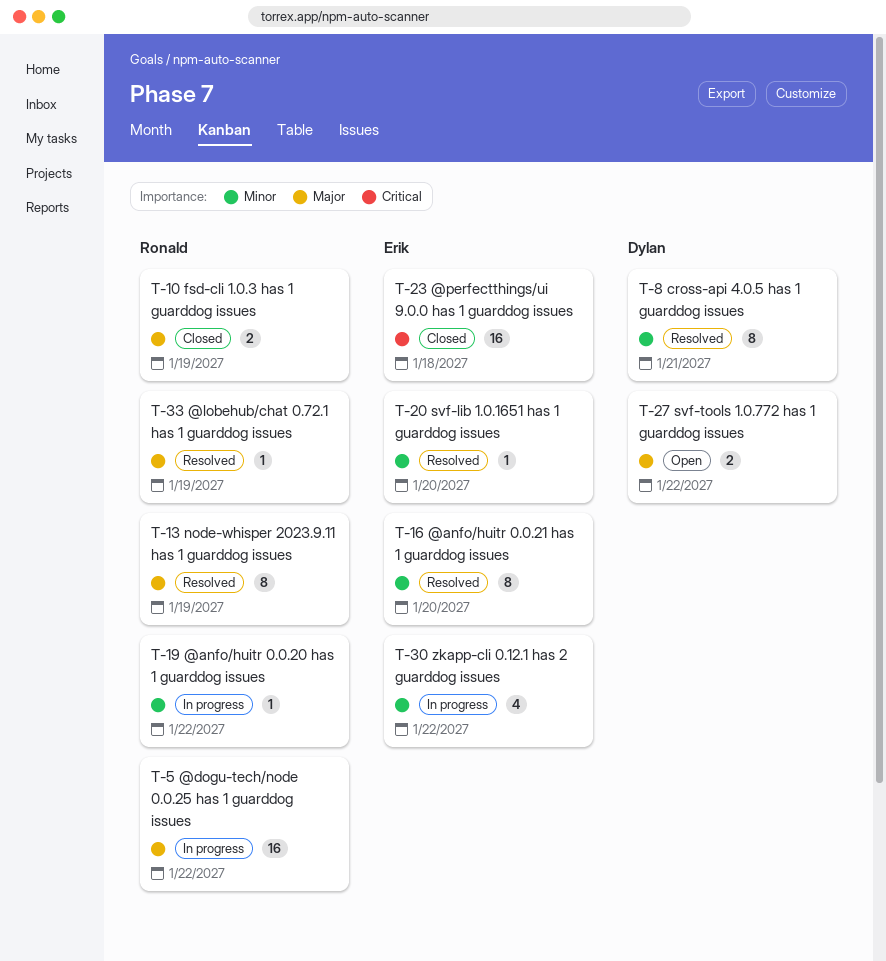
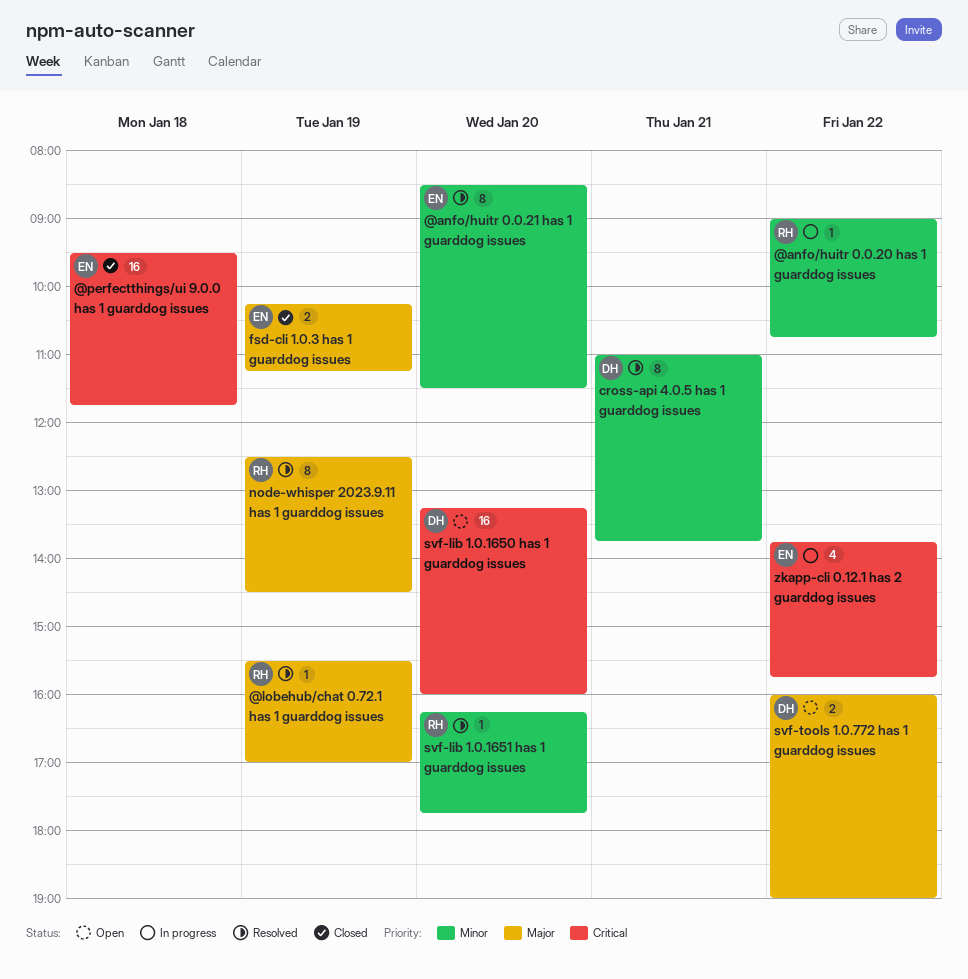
@dogu-tech/node 0.0.25 has 1 guarddog issues: present -> none
fsd-cli 1.0.3 has 1 guarddog issues, owner: Ronald -> Erik
svf-lib 1.0.1650 has 1 guarddog issues: none -> present
svf-lib 1.0.1651 has 1 guarddog issues, owner: Erik -> Ronald
zkapp-cli 0.12.1 has 2 guarddog issues, priority: Minor -> Critical

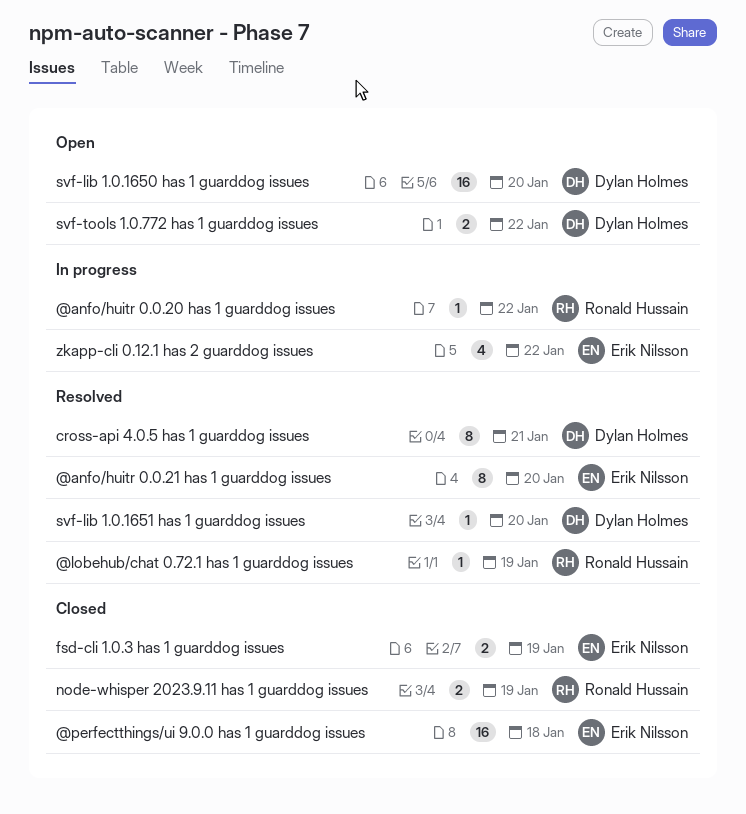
node-whisper 2023.9.11 has 1 guarddog issues, status: Resolved -> Closed
node-whisper 2023.9.11 has 1 guarddog issues, estimate: 8 -> 2
svf-lib 1.0.1651 has 1 guarddog issues, owner: Ronald Hussain -> Dylan Holmes

